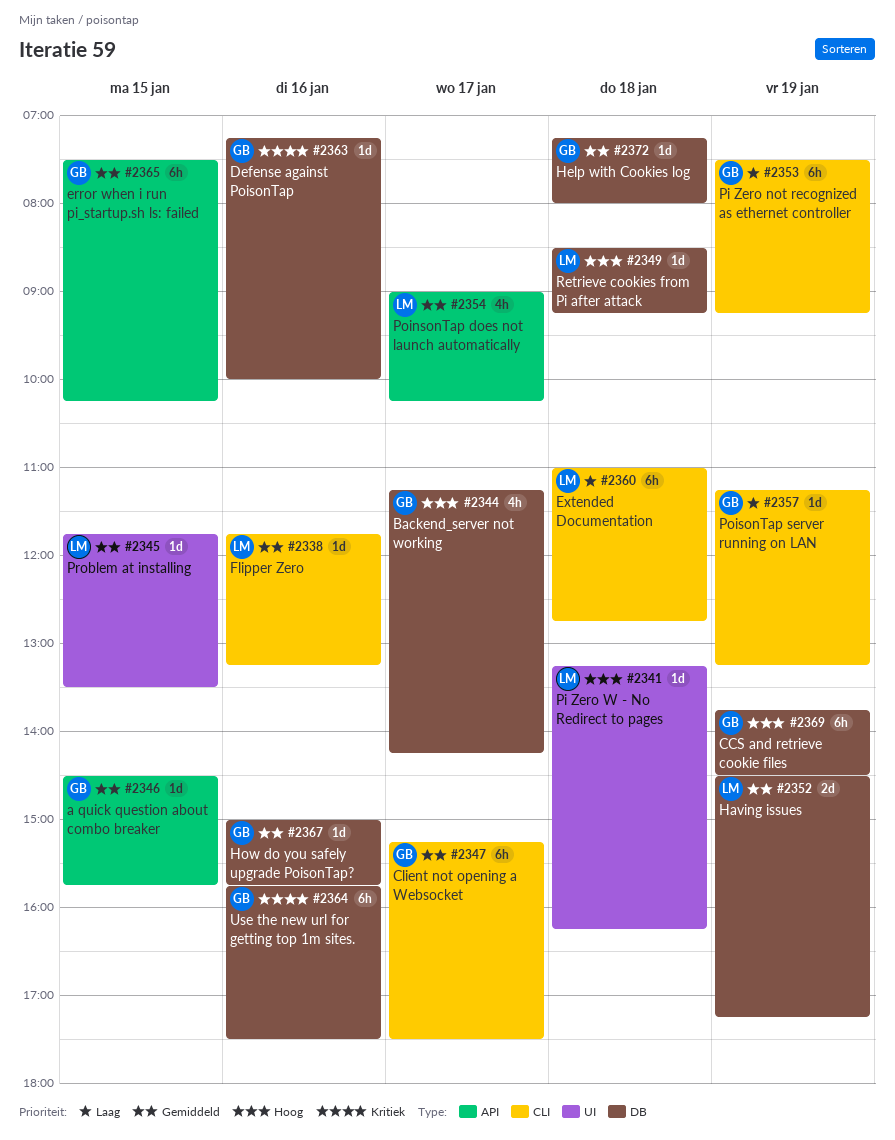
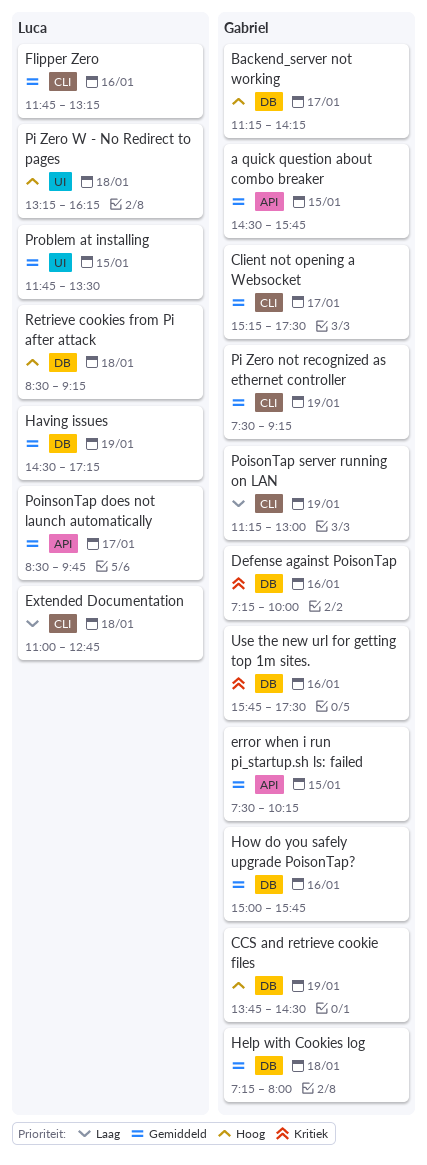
Pi Zero not recognized as ethernet controller, priority: Laag -> Gemiddeld
PoinsonTap does not launch automatically, begins: 09:00 -> 08:30
PoinsonTap does not launch automatically, ends: 10:15 -> 09:45
PoisonTap server running on LAN, ends: 13:15 -> 13:00

